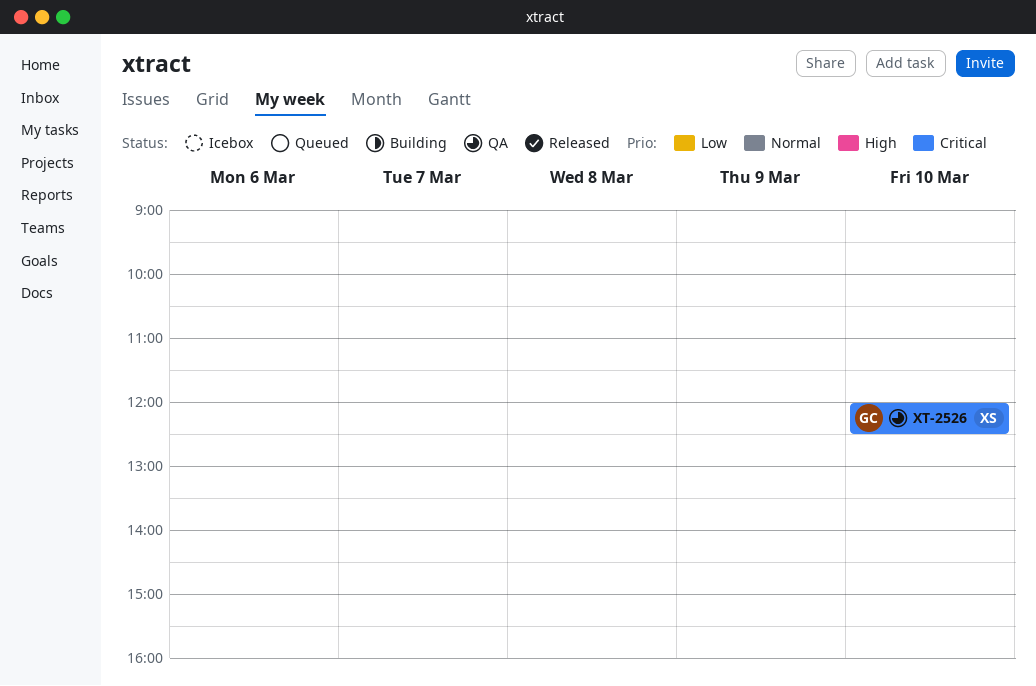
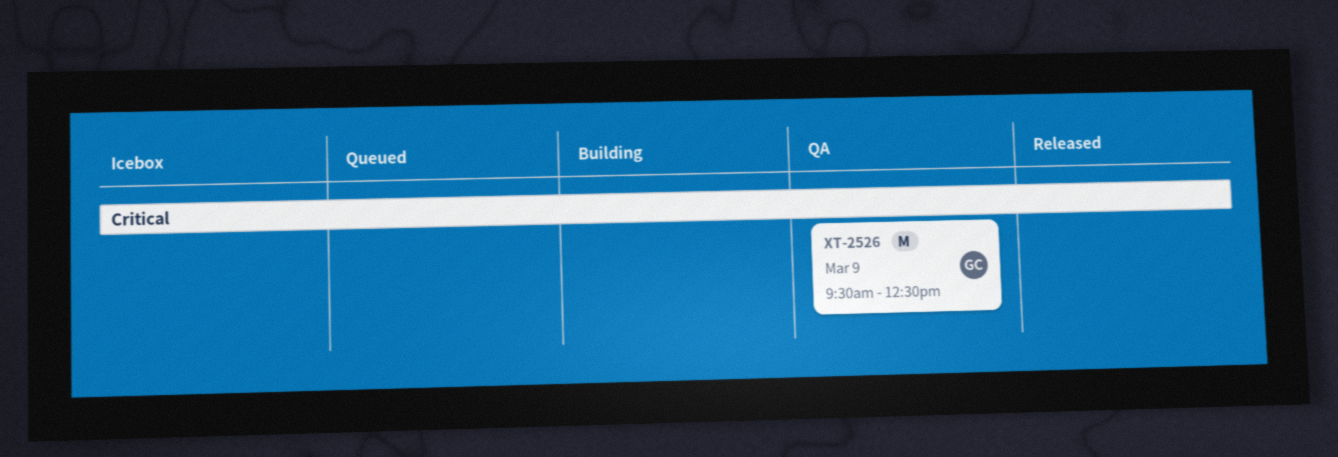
XT-2526, estimate: XS -> M
XT-2526, day: Mar 10 -> Mar 9
XT-2526, begins: 12:00 -> 09:30

